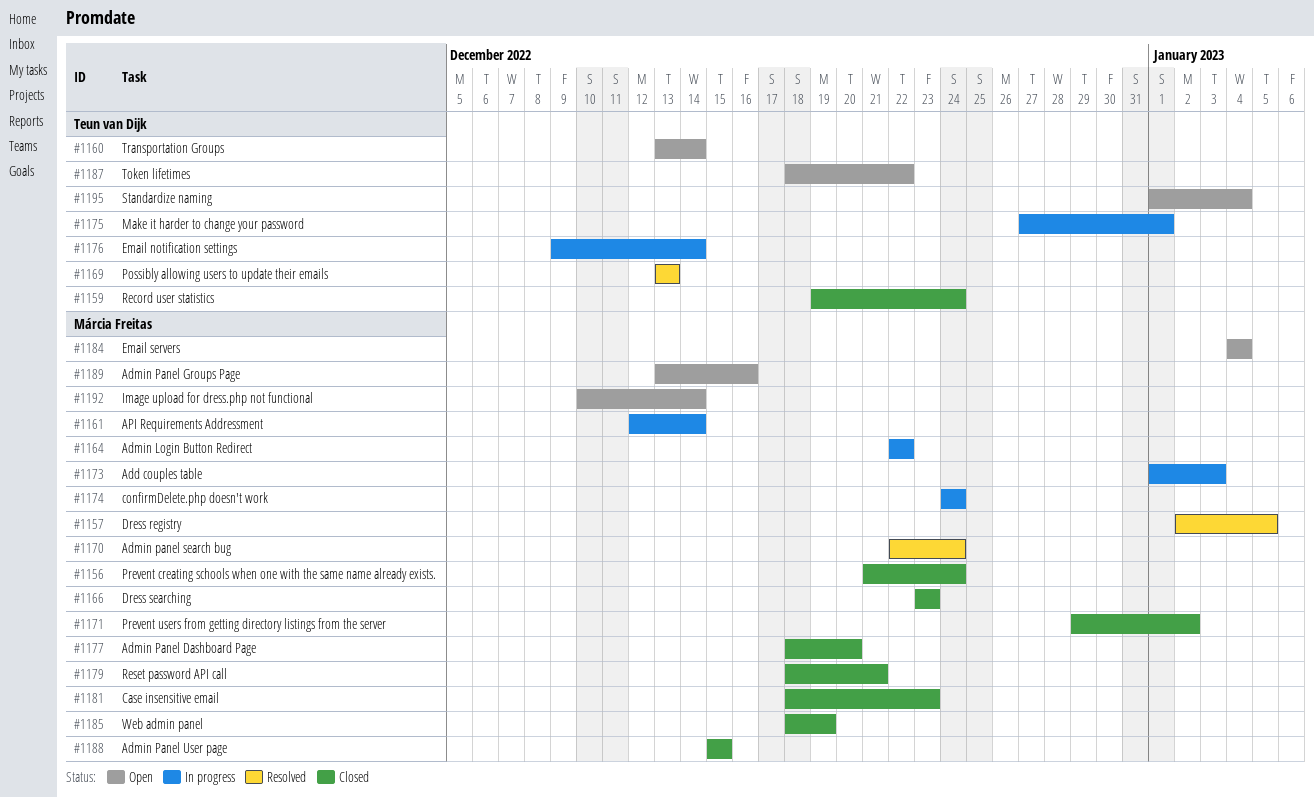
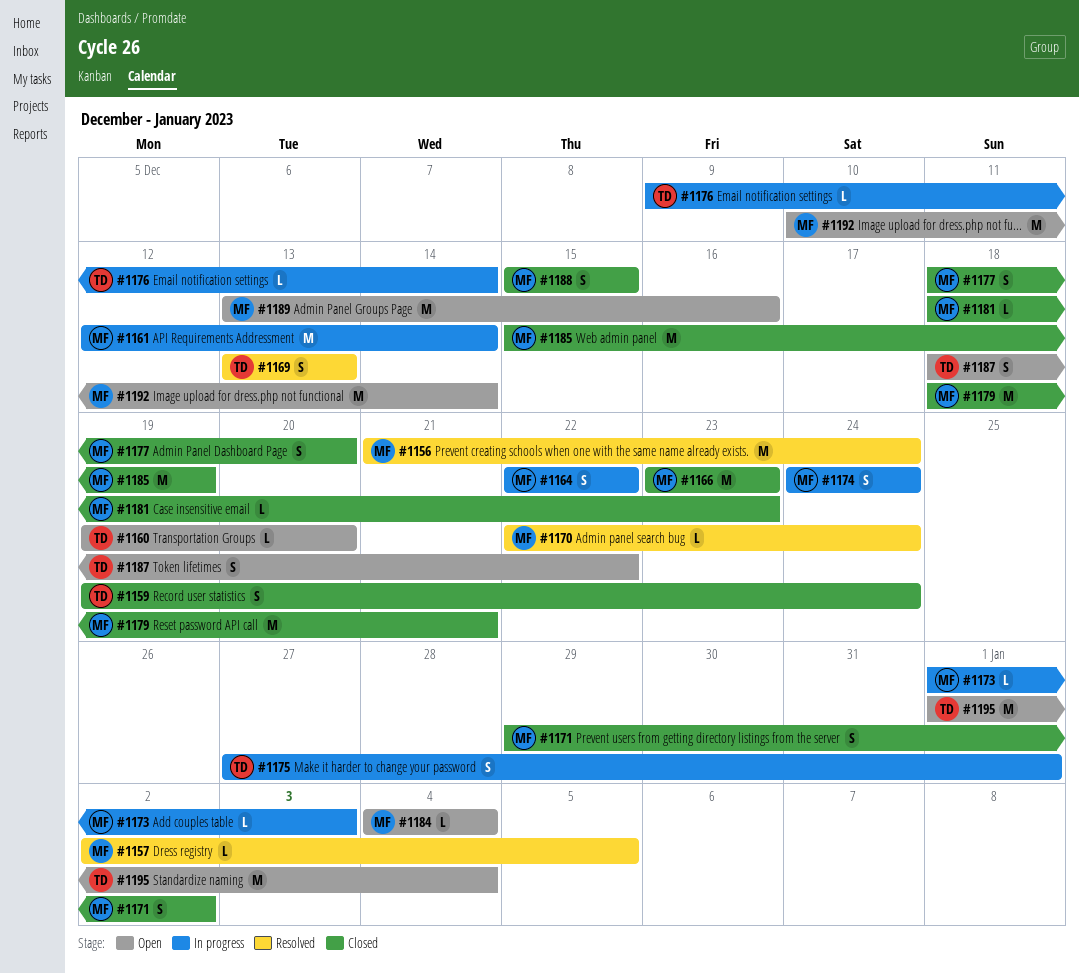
#1156, status: Closed -> Resolved
#1160, start: Dec 13 -> Dec 19
#1160, due: Dec 14 -> Dec 20
#1185, start: Dec 18 -> Dec 15

